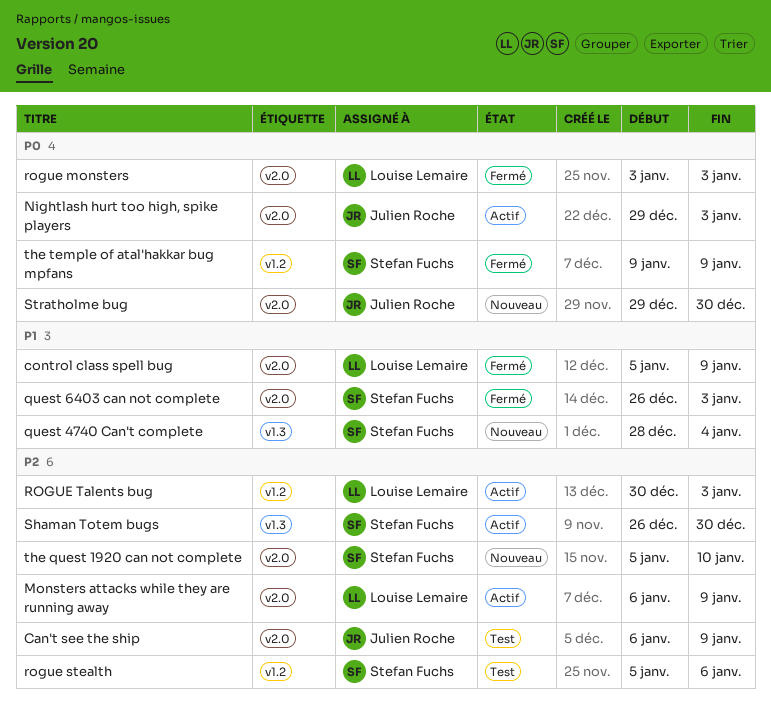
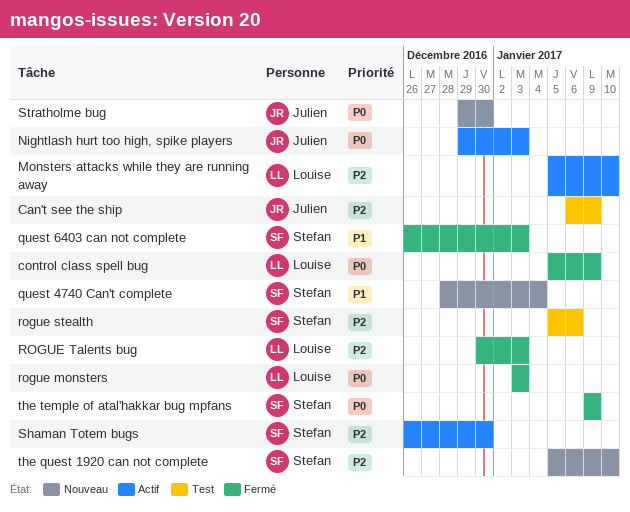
control class spell bug, priority: P1 -> P0
Monsters attacks while they are running away, start: Jan 6 -> Jan 5
Monsters attacks while they are running away, due: Jan 9 -> Jan 10
ROGUE Talents bug, status: Actif -> Fermé

